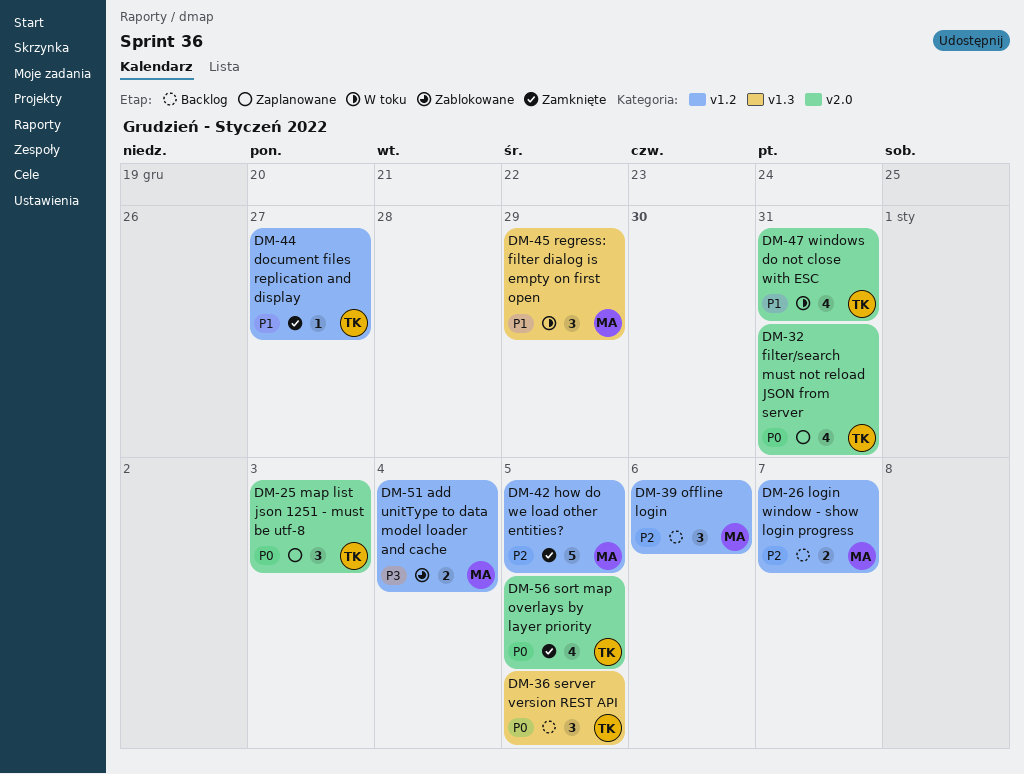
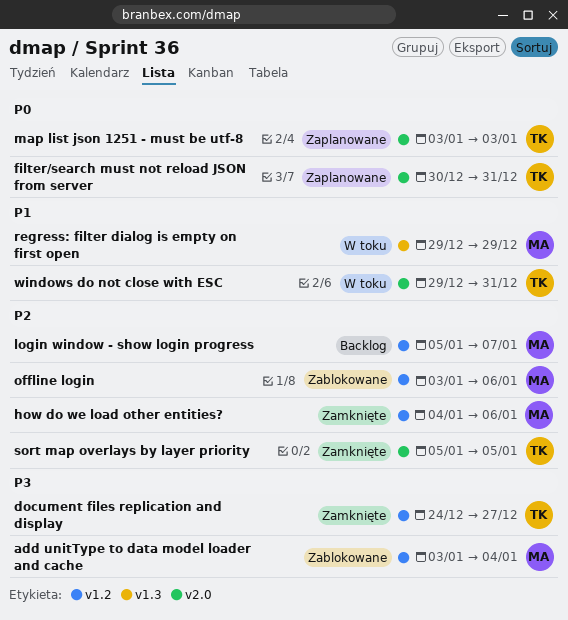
document files replication and display, priority: P1 -> P3
how do we load other entities?, due: Jan 5 -> Jan 6
offline login, status: Backlog -> Zablokowane
server version REST API: present -> none
sort map overlays by layer priority, priority: P0 -> P2

